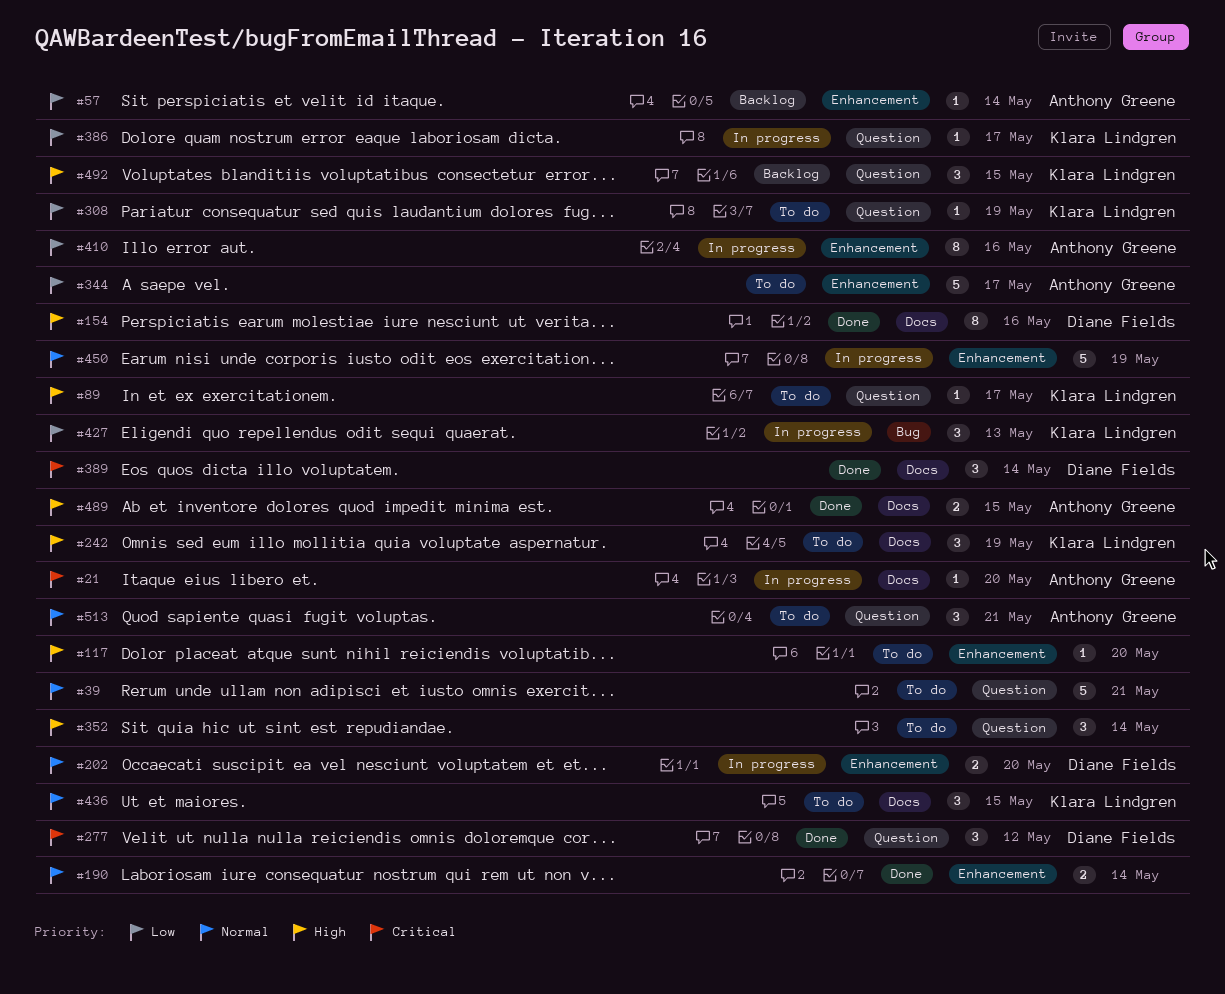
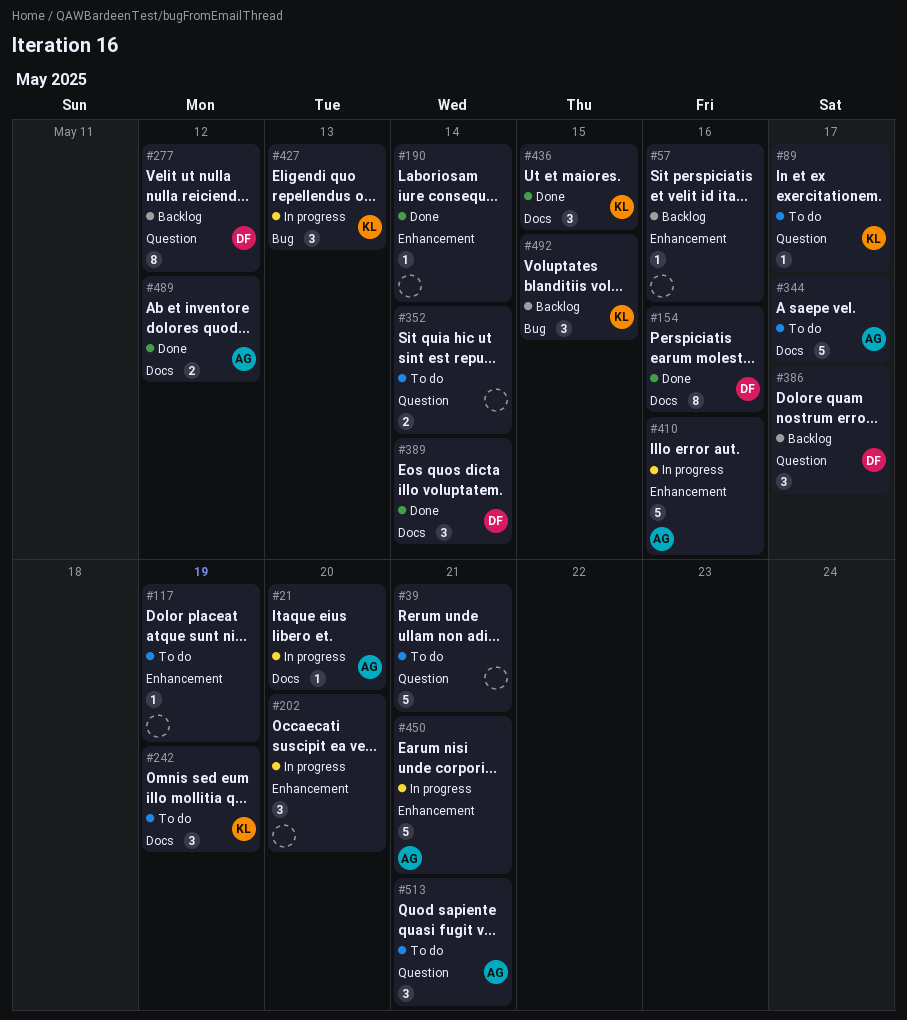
#57, owner: Anthony Greene -> none
#57, due: May 14 -> May 16
#117, due: May 20 -> May 19
#190, estimate: 2 -> 1
#202, owner: Diane Fields -> none
#202, estimate: 2 -> 3
#277, status: Done -> Backlog
#277, estimate: 3 -> 8
#308: present -> none
#344, label: Enhancement -> Docs
#352, estimate: 3 -> 2
#386, status: In progress -> Backlog
#386, owner: Klara Lindgren -> Diane Fields
#386, estimate: 1 -> 3
#410, estimate: 8 -> 5
#436, status: To do -> Done
#450, owner: none -> Anthony Greene
#450, due: May 19 -> May 21
#489, due: May 15 -> May 12
#492, label: Question -> Bug

